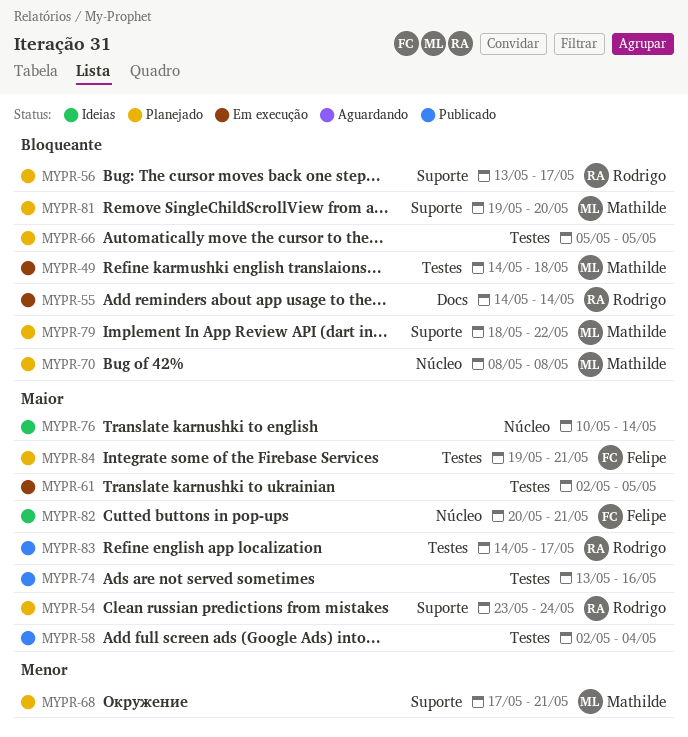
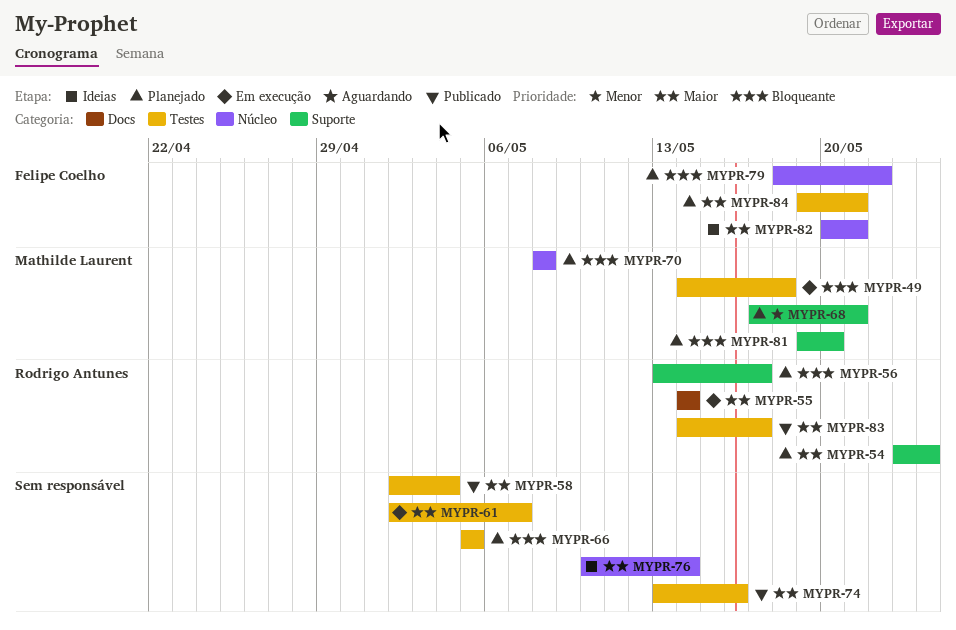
MYPR-55, priority: Bloqueante -> Maior
MYPR-61, due: May 5 -> May 7
MYPR-79, owner: Mathilde Laurent -> Felipe Coelho
MYPR-79, label: Suporte -> Núcleo

